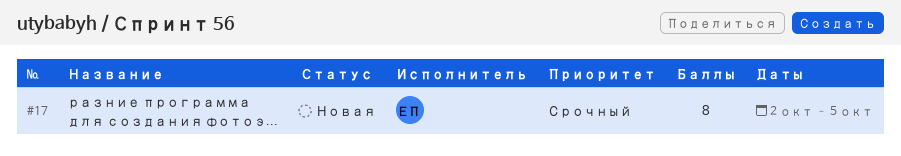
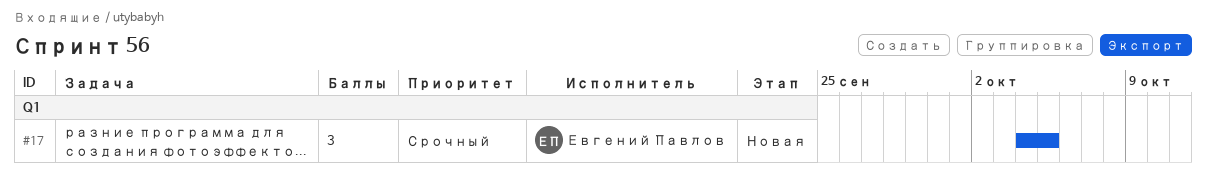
#17, estimate: 8 -> 3
#17, start: Oct 2 -> Oct 4

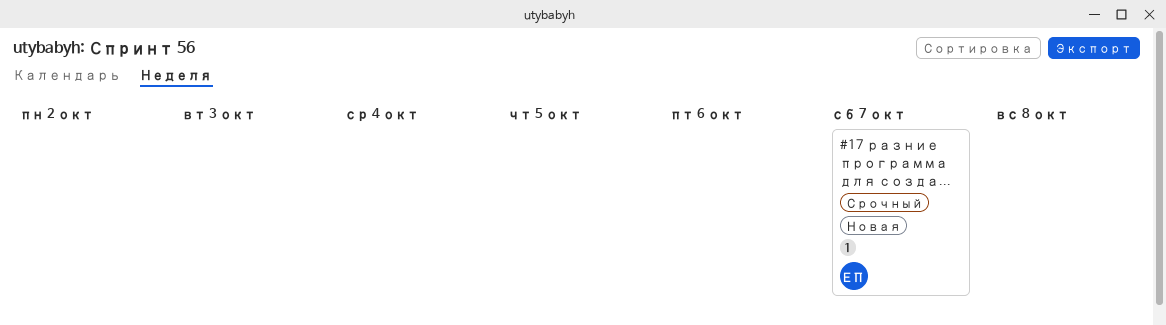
#17, estimate: 3 -> 1
#17, due: Oct 5 -> Oct 7

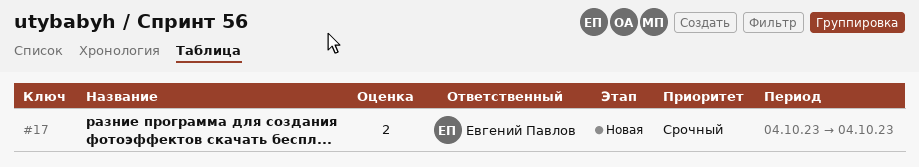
#17, estimate: 1 -> 2
#17, due: Oct 7 -> Oct 4

